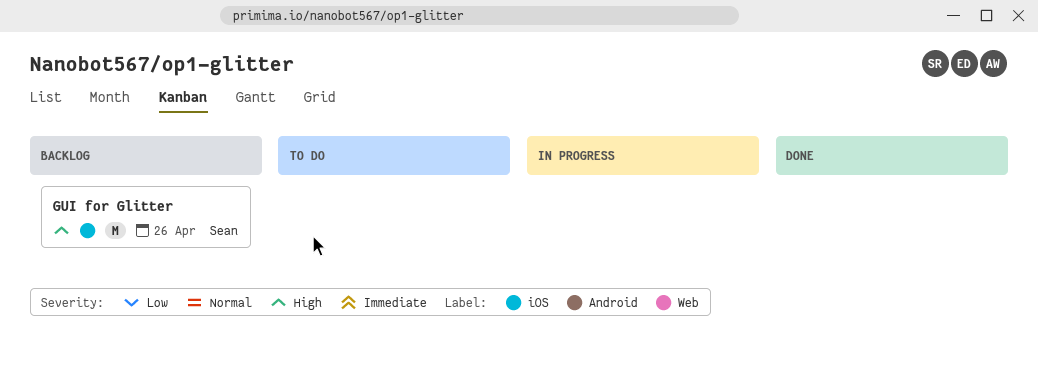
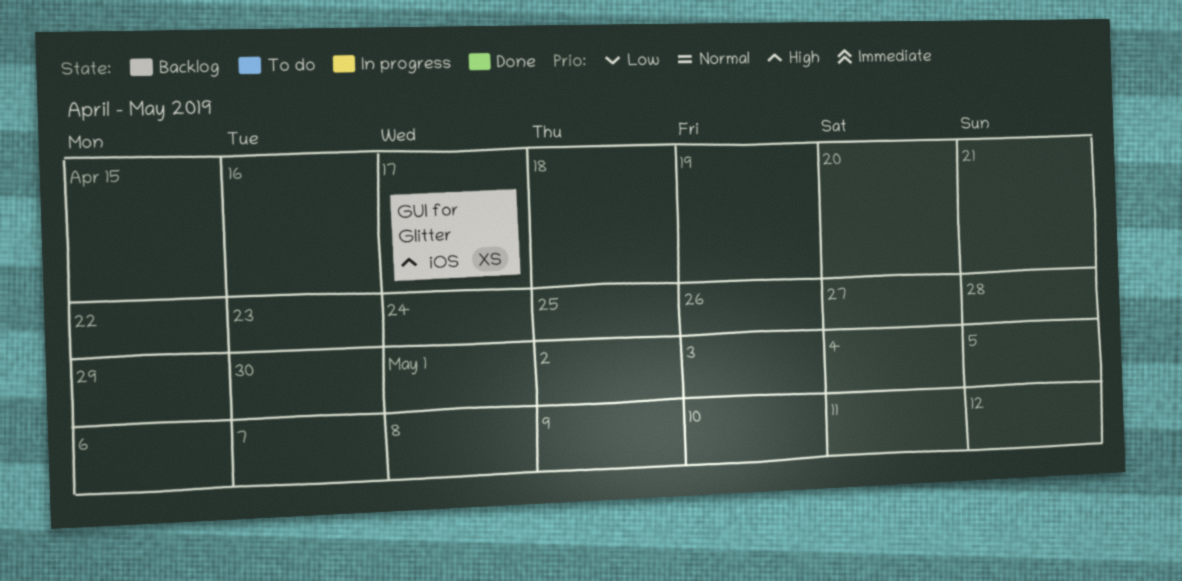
GUI for Glitter, estimate: M -> XS
GUI for Glitter, due: Apr 26 -> Apr 17

